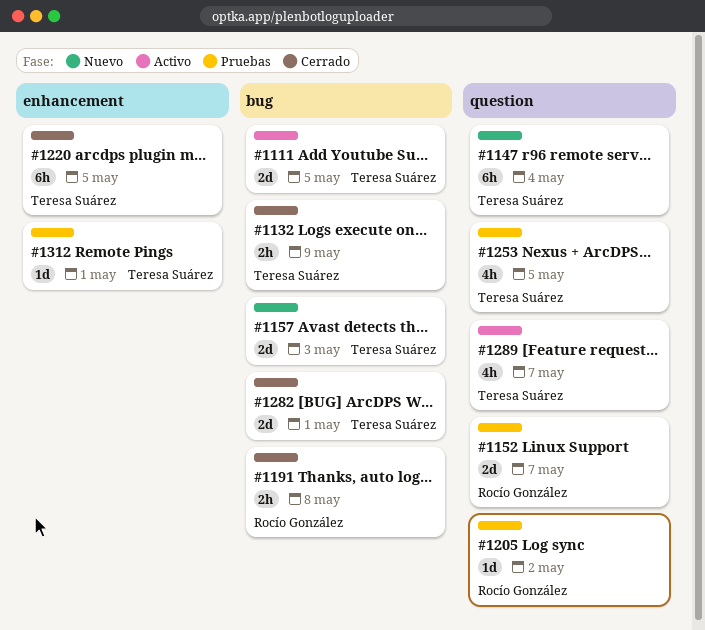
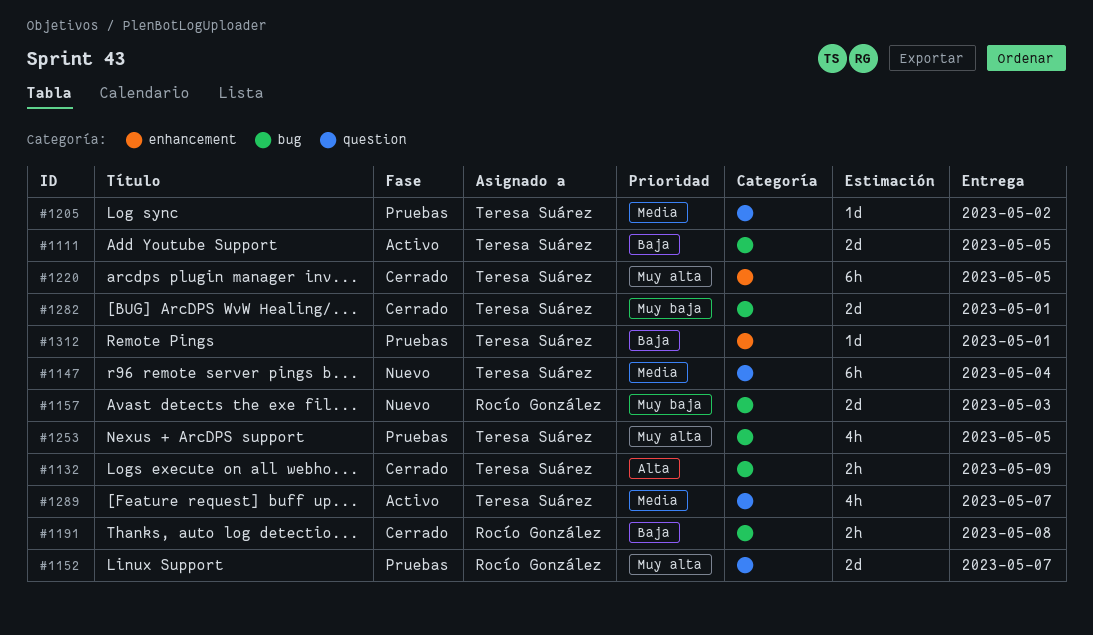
#1157, owner: Teresa Suárez -> Rocío González
#1205, owner: Rocío González -> Teresa Suárez
#1253, label: question -> bug

